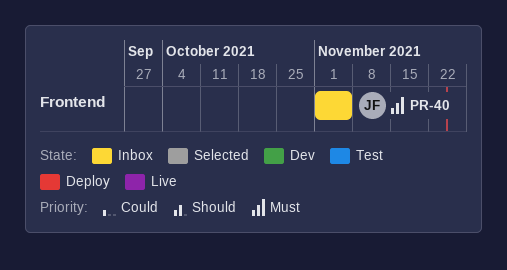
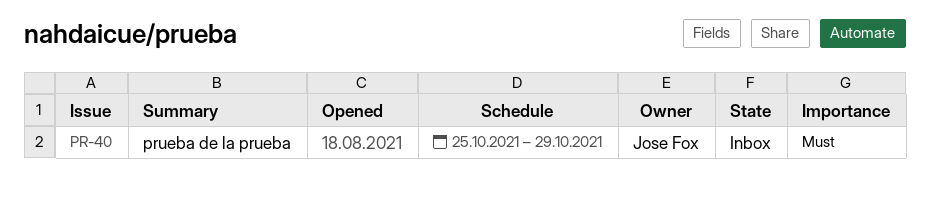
PR-40, start: Nov 1 -> Oct 25
PR-40, due: Nov 5 -> Oct 29

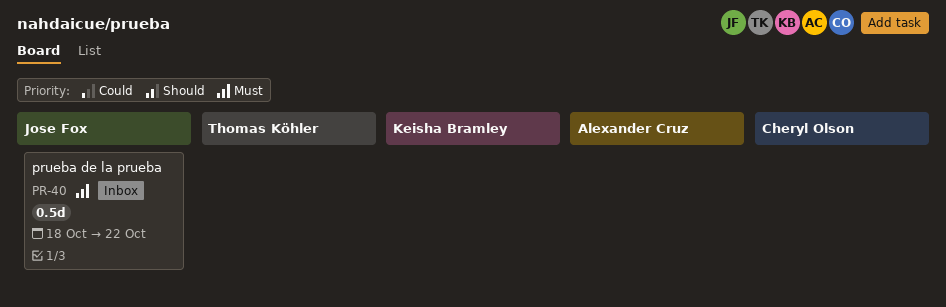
PR-40, start: Oct 25 -> Oct 18
PR-40, due: Oct 29 -> Oct 22

